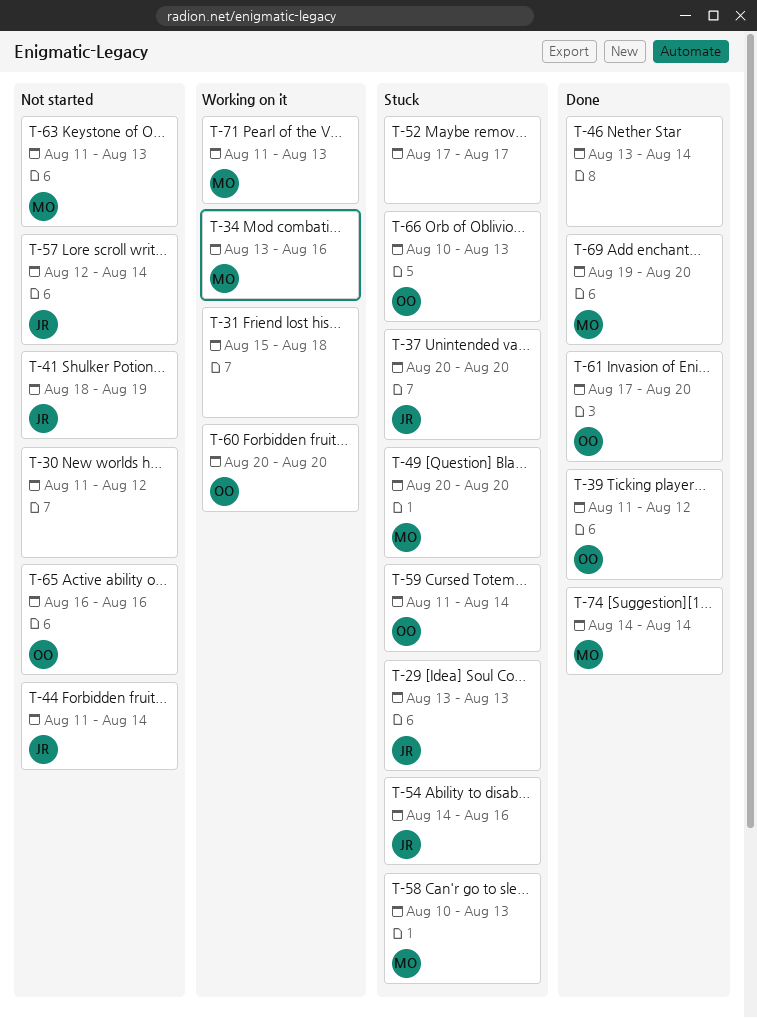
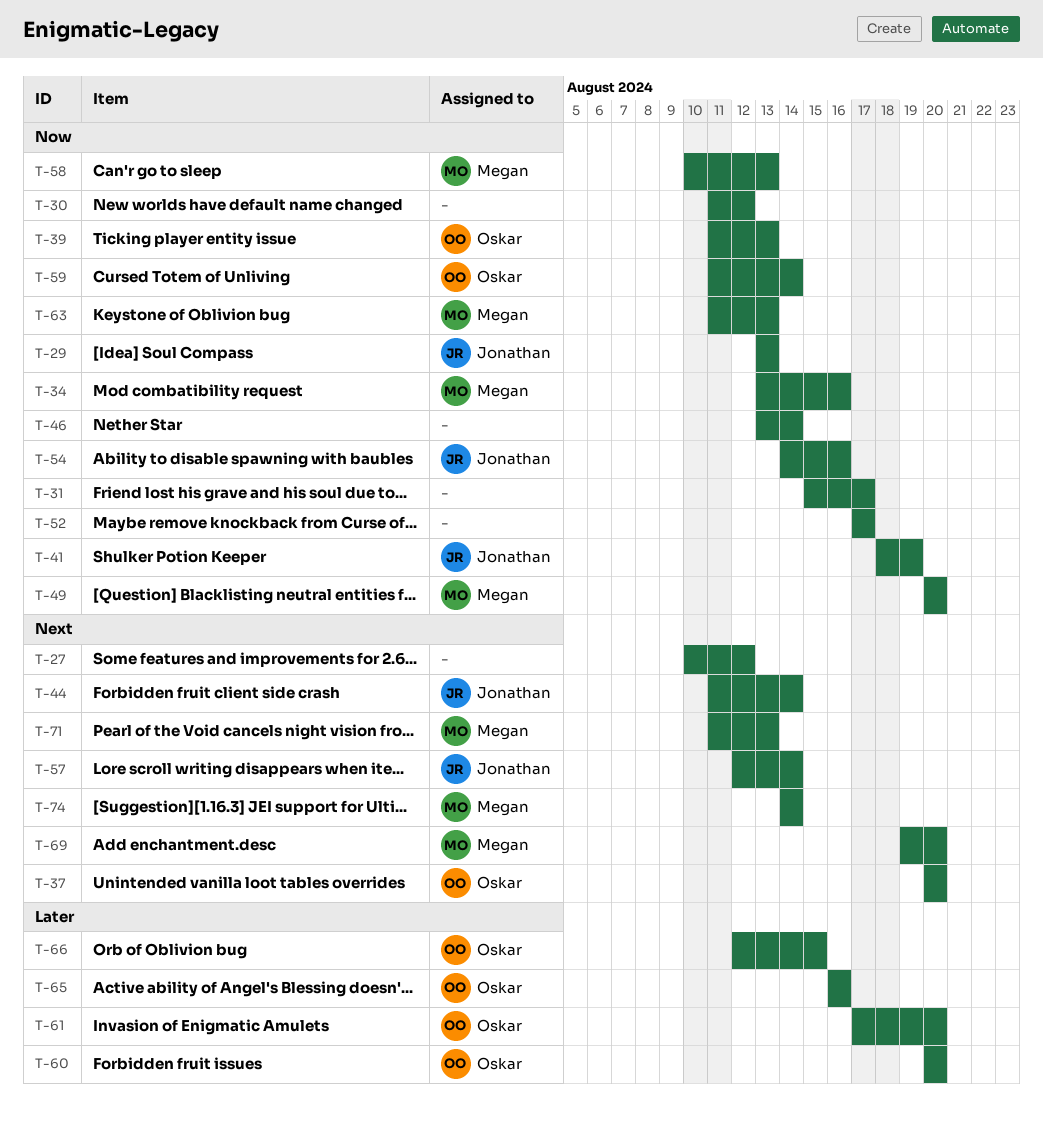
T-27: none -> present
T-31, due: Aug 18 -> Aug 17
T-37, owner: Jonathan -> Oskar
T-39, due: Aug 12 -> Aug 13
T-66, start: Aug 10 -> Aug 12
T-66, due: Aug 13 -> Aug 15

